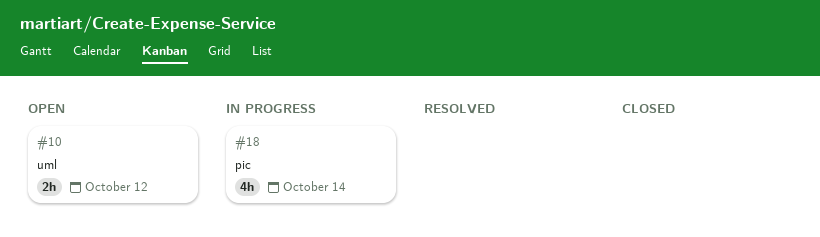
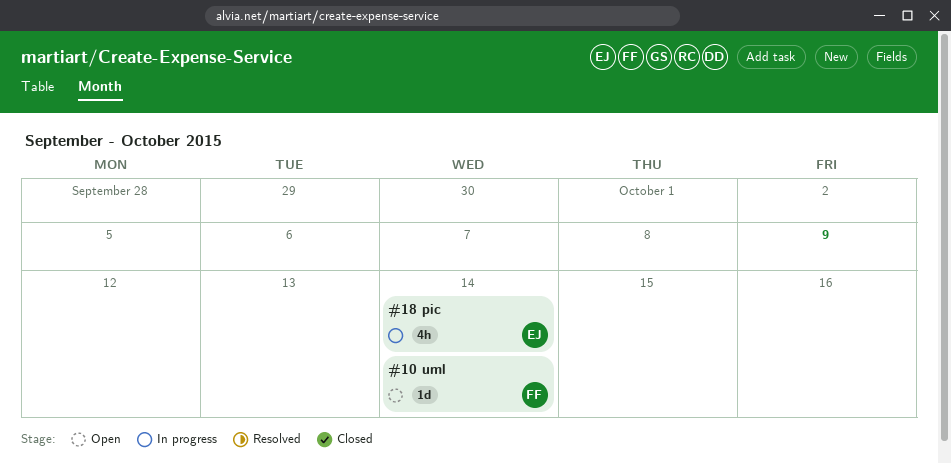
#10, estimate: 2h -> 1d
#10, due: Oct 12 -> Oct 14

